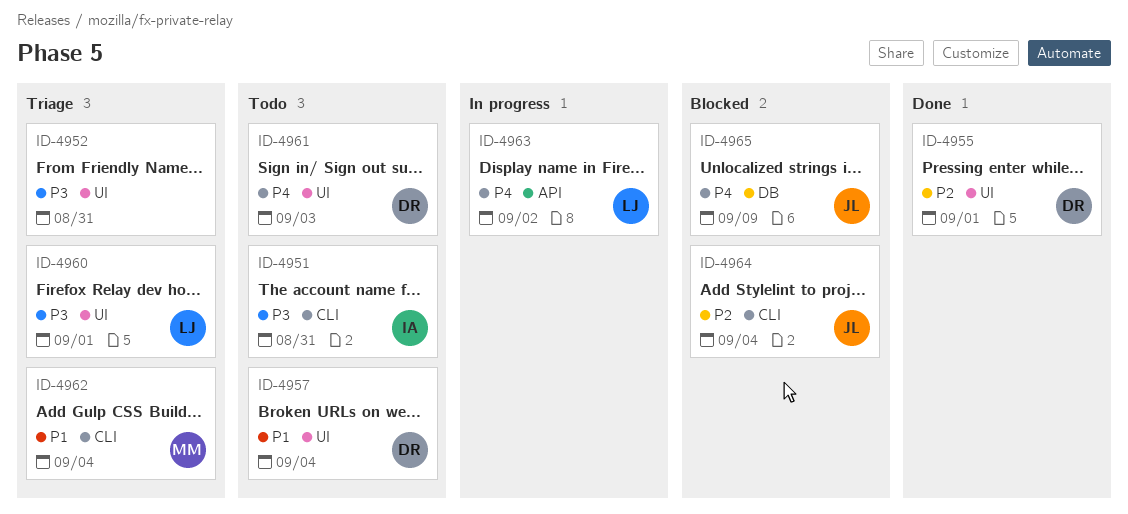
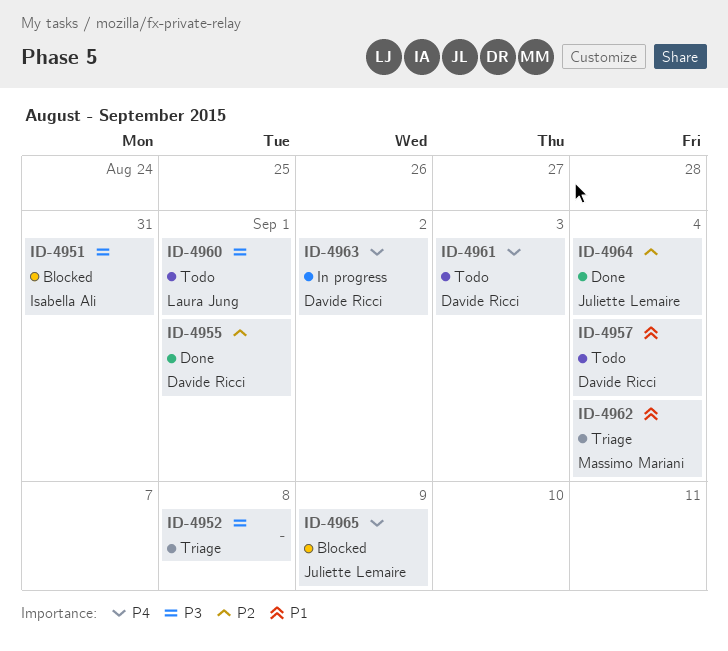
ID-4951, status: Todo -> Blocked
ID-4952, due: Aug 31 -> Sep 8
ID-4960, status: Triage -> Todo
ID-4963, owner: Laura Jung -> Davide Ricci
ID-4964, status: Blocked -> Done

